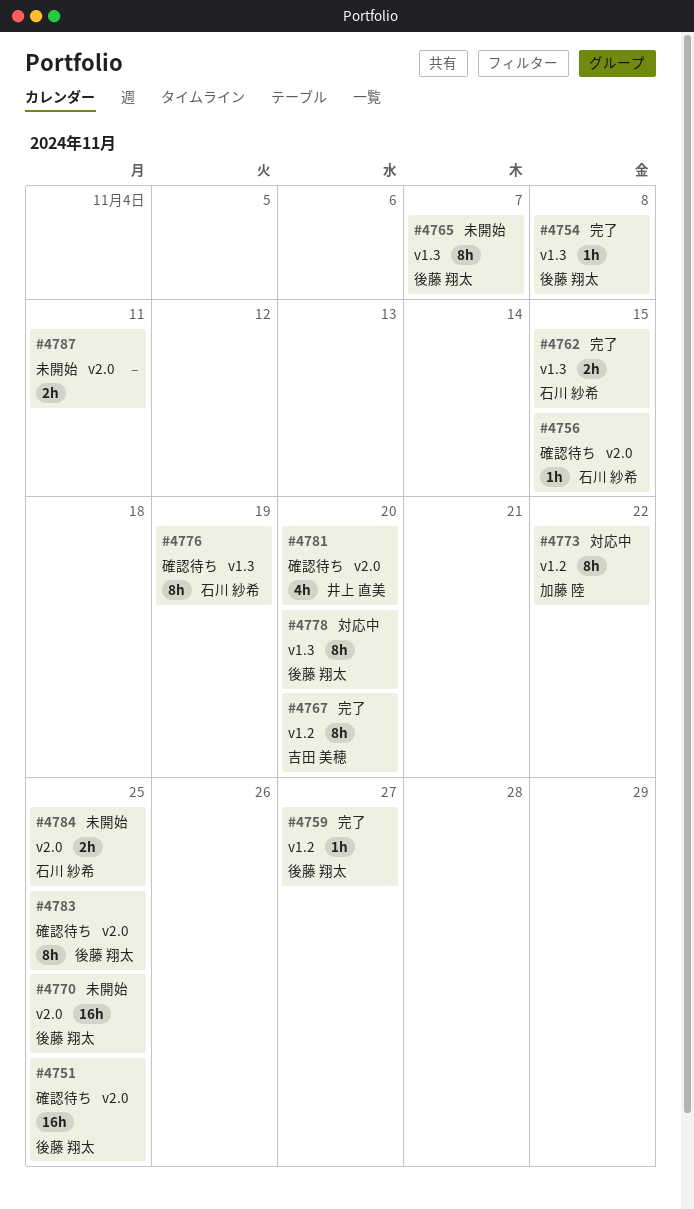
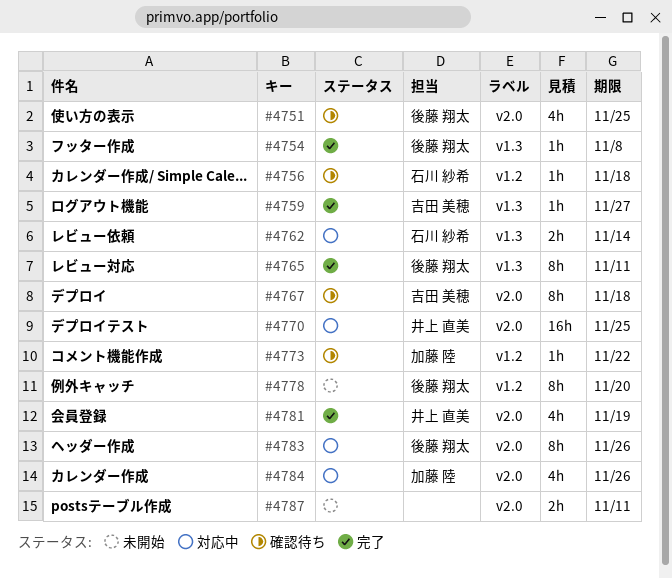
#4751, estimate: 16h -> 4h
#4756, label: v2.0 -> v1.2
#4756, due: Nov 15 -> Nov 18
#4759, owner: 後藤 翔太 -> 吉田 美穂
#4759, label: v1.2 -> v1.3
#4762, status: 完了 -> 対応中
#4762, due: Nov 15 -> Nov 14
#4765, status: 未開始 -> 完了
#4765, due: Nov 7 -> Nov 11
#4767, status: 完了 -> 確認待ち
#4767, label: v1.2 -> v2.0
#4767, due: Nov 20 -> Nov 18
#4770, status: 未開始 -> 対応中
#4770, owner: 後藤 翔太 -> 井上 直美
#4773, status: 対応中 -> 確認待ち
#4773, estimate: 8h -> 1h
#4776: present -> none
#4778, status: 対応中 -> 未開始
#4778, label: v1.3 -> v1.2
#4781, status: 確認待ち -> 完了
#4781, due: Nov 20 -> Nov 19
#4783, status: 確認待ち -> 対応中
#4783, due: Nov 25 -> Nov 26
#4784, status: 未開始 -> 対応中
#4784, owner: 石川 紗希 -> 加藤 陸
#4784, estimate: 2h -> 4h
#4784, due: Nov 25 -> Nov 26

